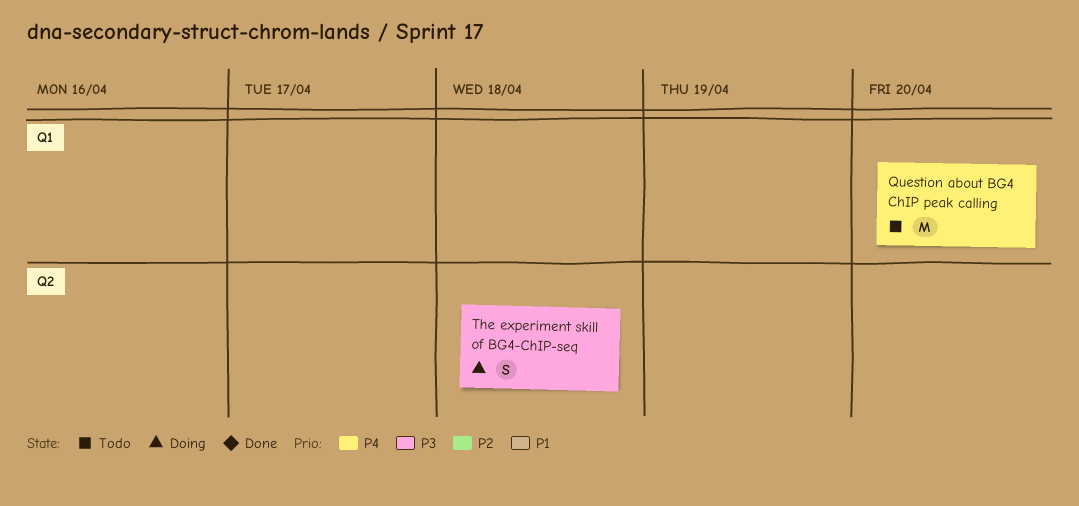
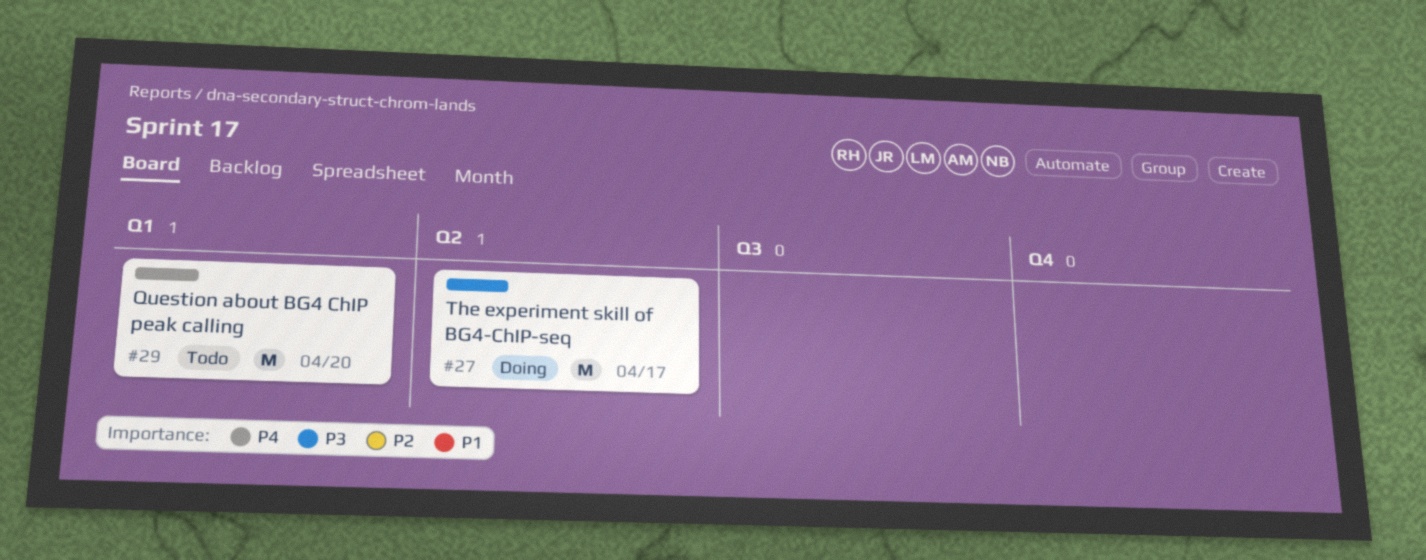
The experiment skill of BG4-ChIP-seq, estimate: S -> M
The experiment skill of BG4-ChIP-seq, due: Apr 18 -> Apr 17

